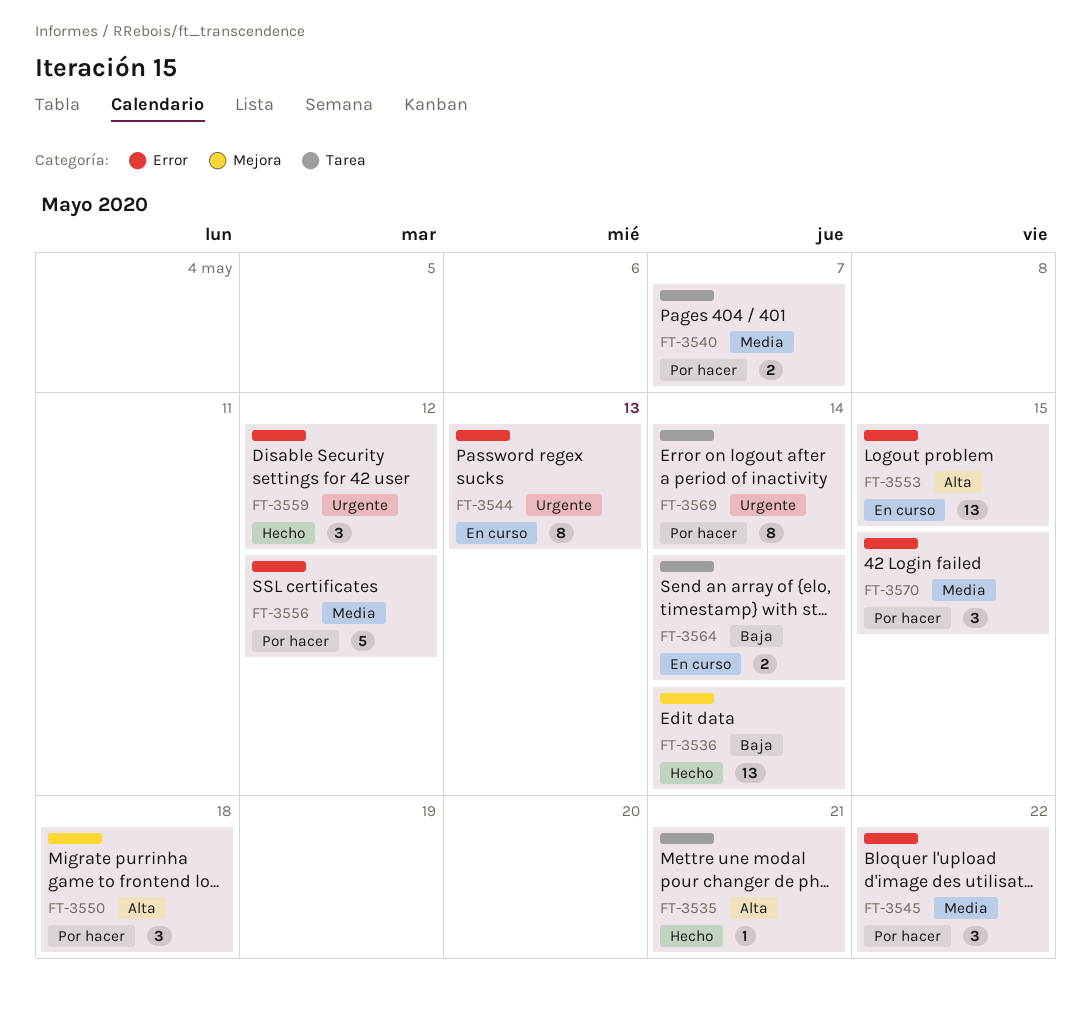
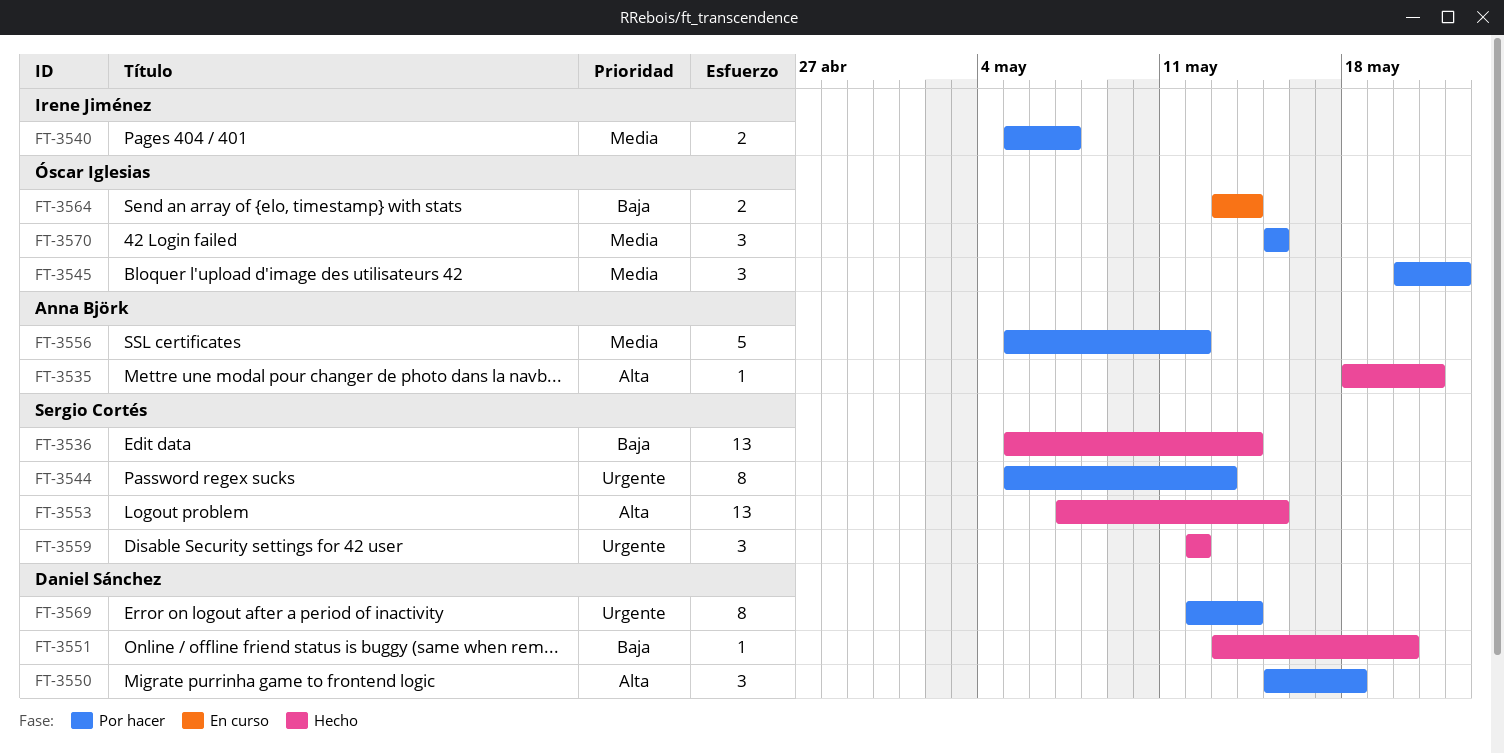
FT-3544, status: En curso -> Por hacer
FT-3551: none -> present
FT-3553, status: En curso -> Hecho

